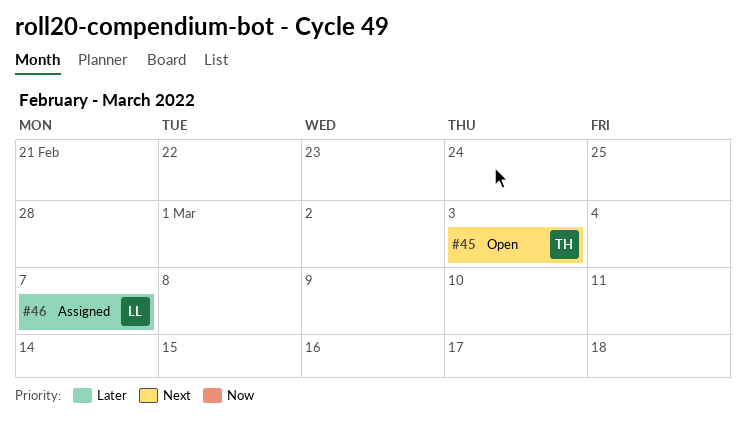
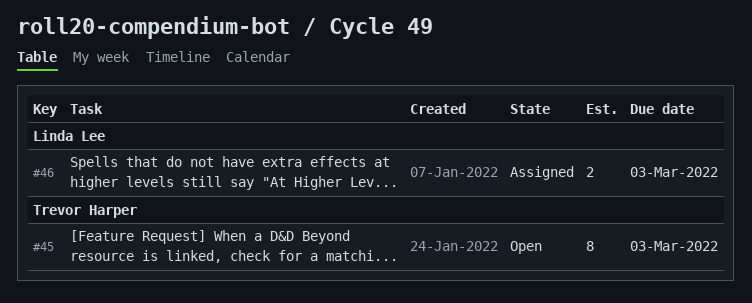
#46, due: Mar 7 -> Mar 3

